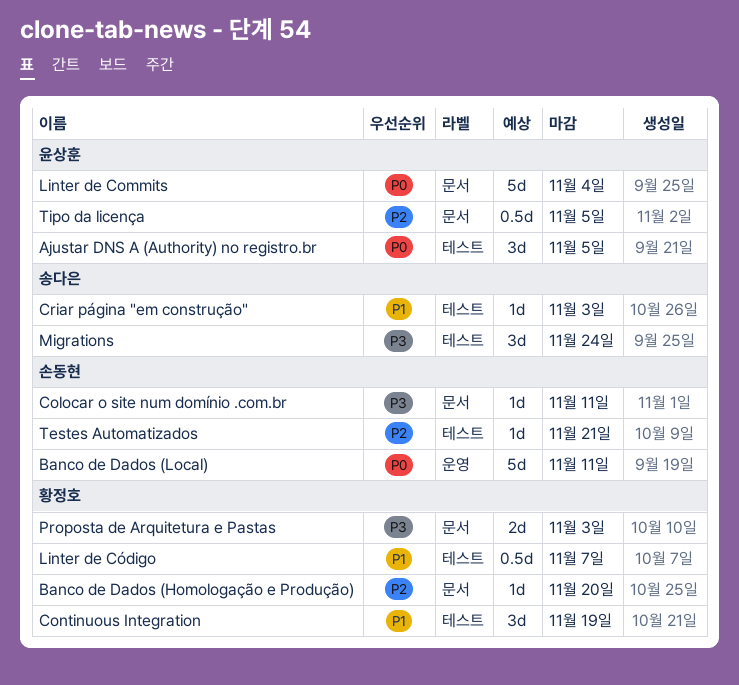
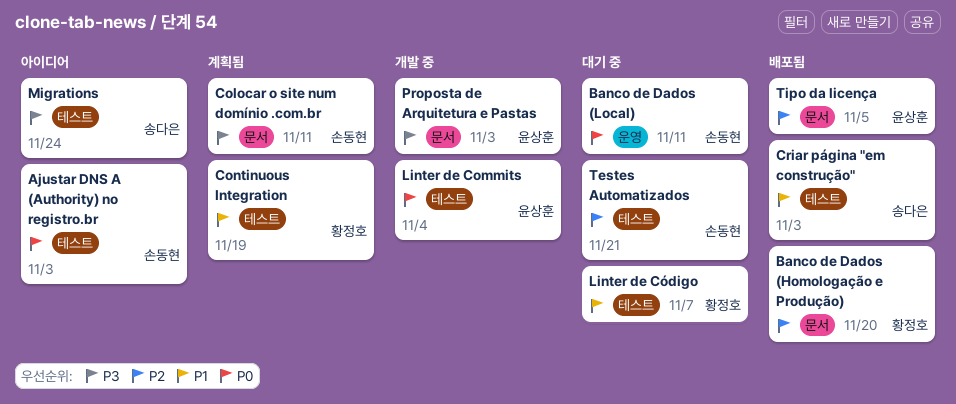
Ajustar DNS A (Authority) no registro.br, owner: 윤상훈 -> 손동현
Ajustar DNS A (Authority) no registro.br, due: Nov 5 -> Nov 3
Linter de Commits, label: 문서 -> 테스트
Proposta de Arquitetura e Pastas, owner: 황정호 -> 윤상훈

